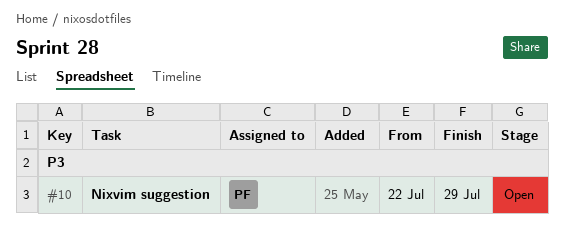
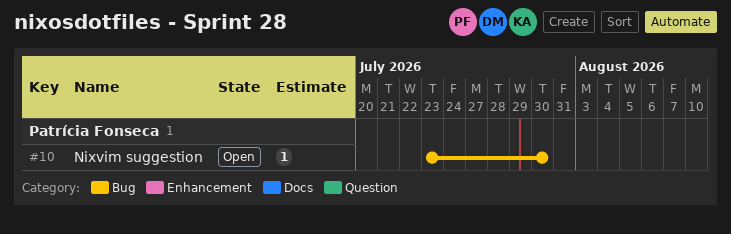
#10, start: Jul 22 -> Jul 23
#10, due: Jul 29 -> Jul 30

